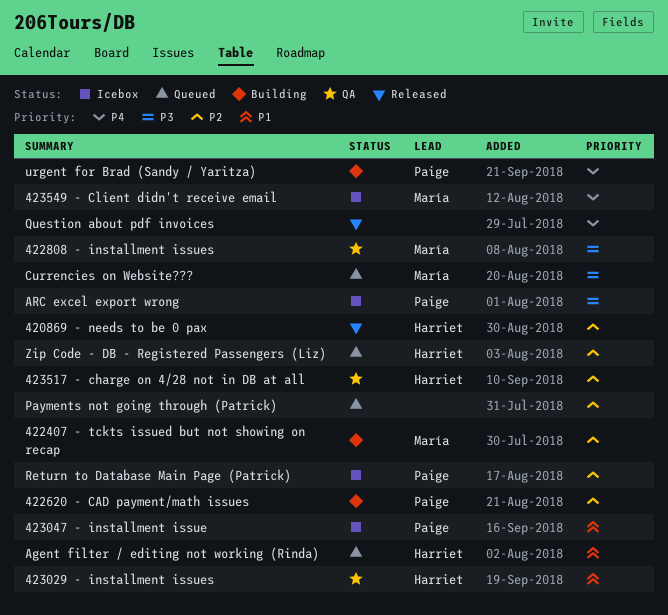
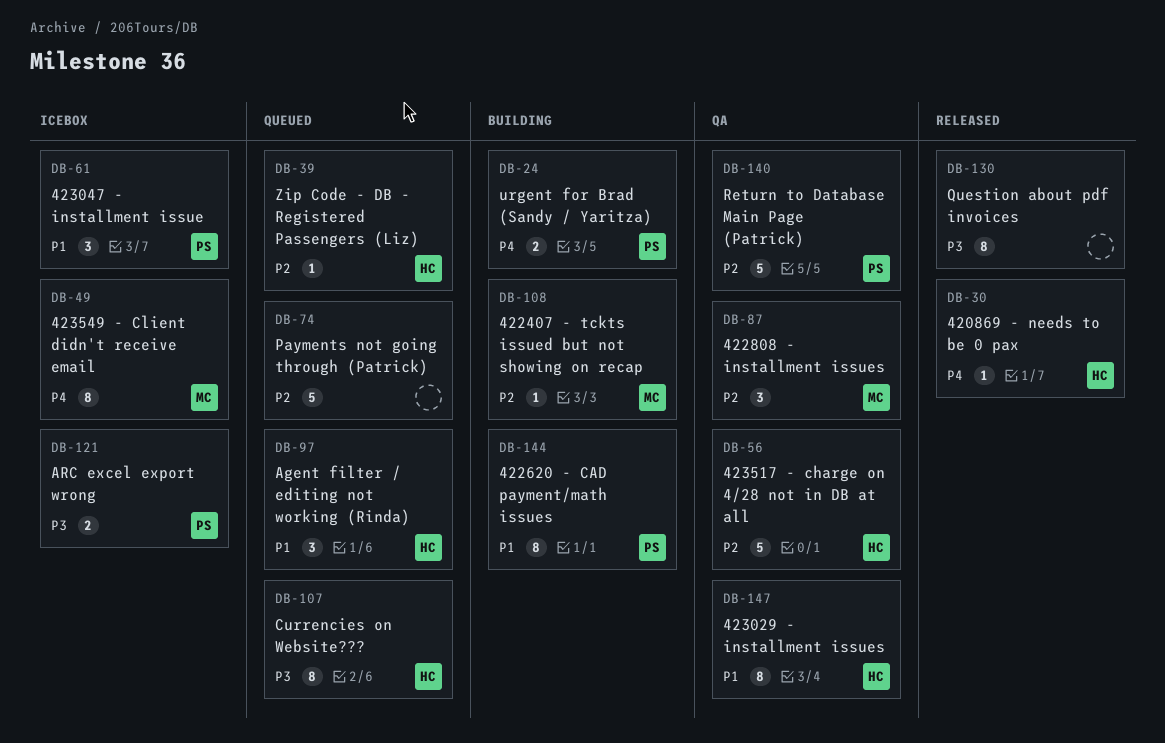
420869 - needs to be 0 pax, priority: P2 -> P4
422620 - CAD payment/math issues, priority: P2 -> P1
422808 - installment issues, priority: P3 -> P2
Currencies on Website???, owner: María -> Harriet
Question about pdf invoices, priority: P4 -> P3
Return to Database Main Page (Patrick), status: Icebox -> QA

